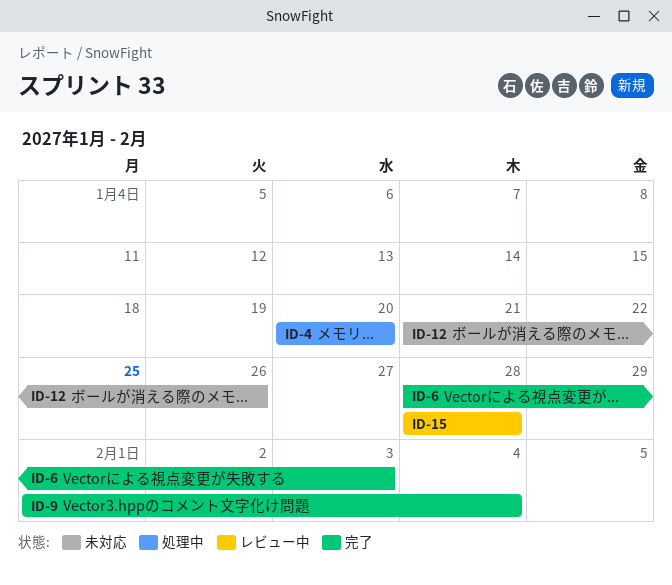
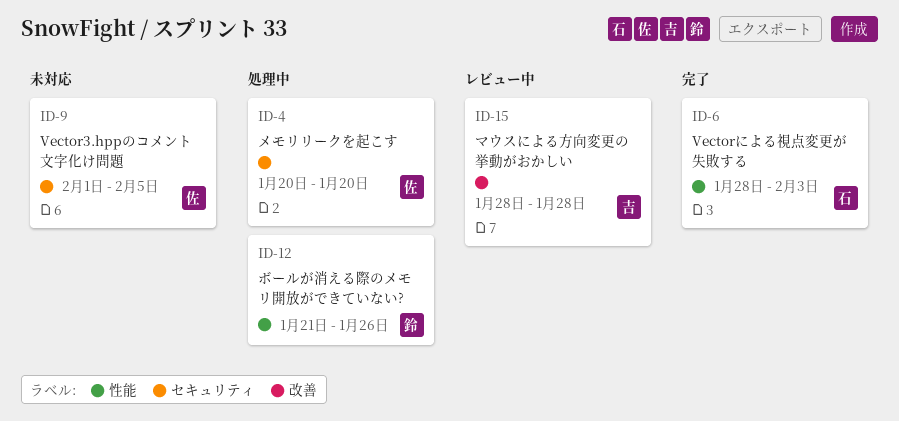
ID-9, status: 完了 -> 未対応
ID-9, due: Feb 4 -> Feb 5
ID-12, status: 未対応 -> 処理中

